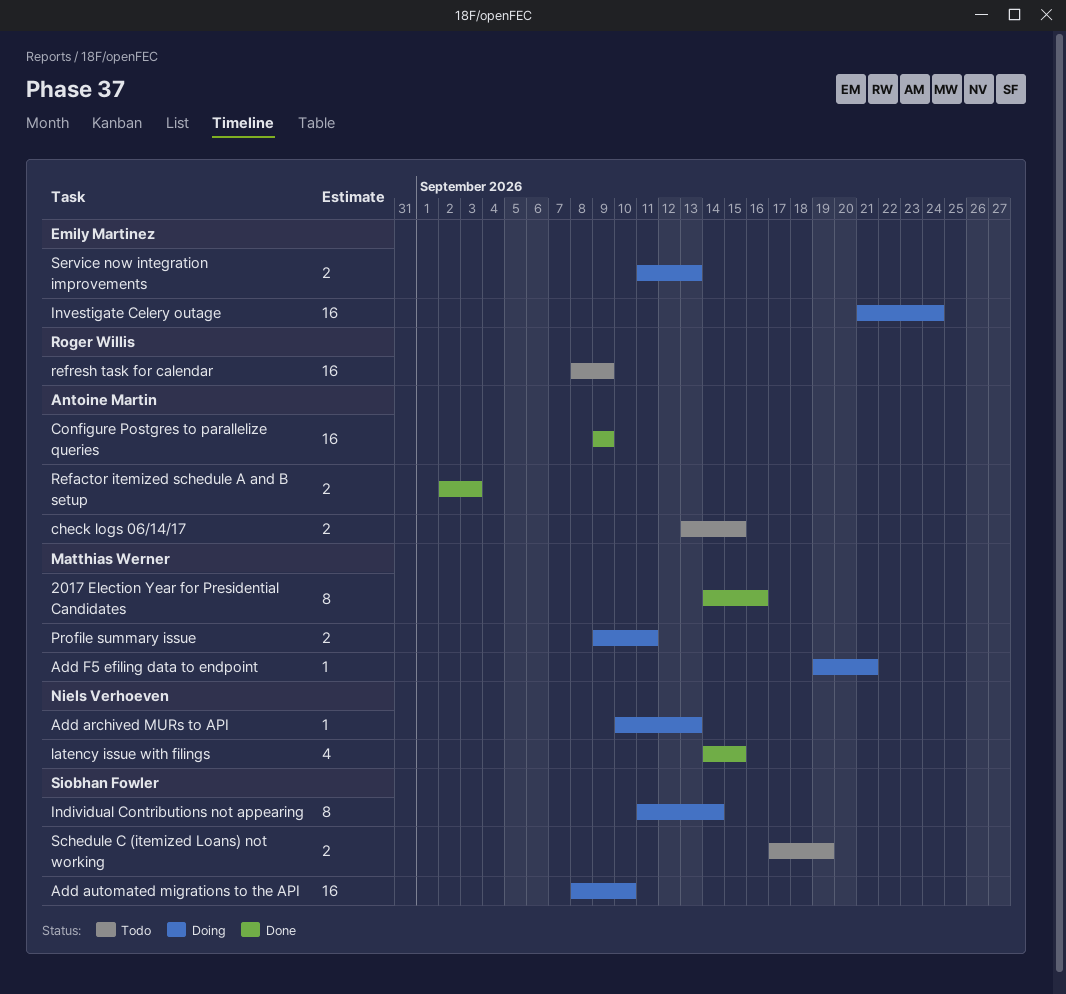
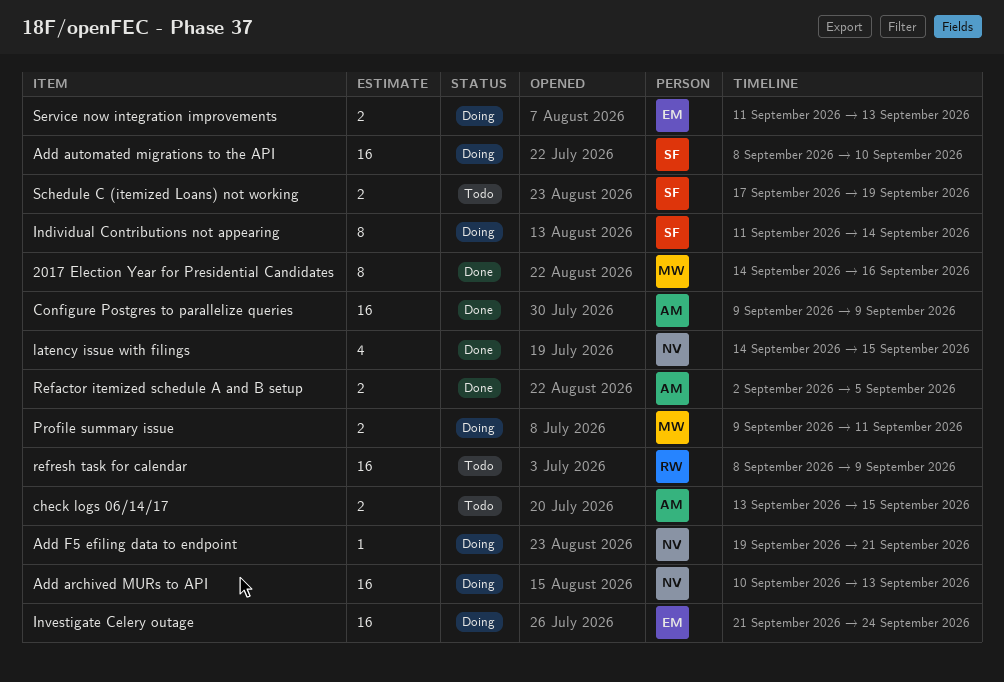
Add archived MURs to API, estimate: 1 -> 16
Add F5 efiling data to endpoint, owner: Matthias Werner -> Niels Verhoeven
Refactor itemized schedule A and B setup, due: Sep 3 -> Sep 5

